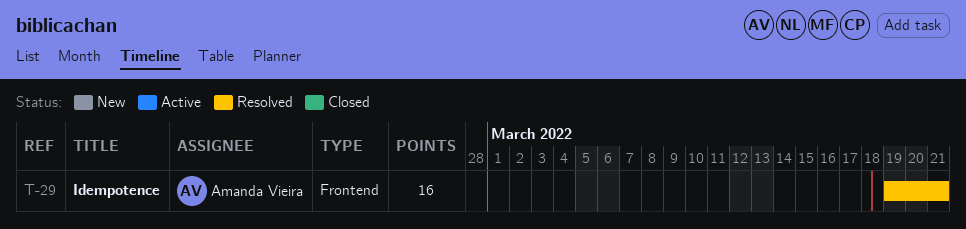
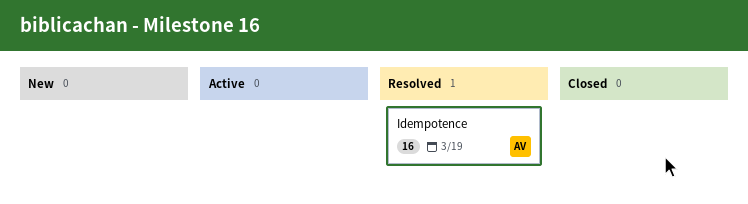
Idempotence, due: Mar 21 -> Mar 19

